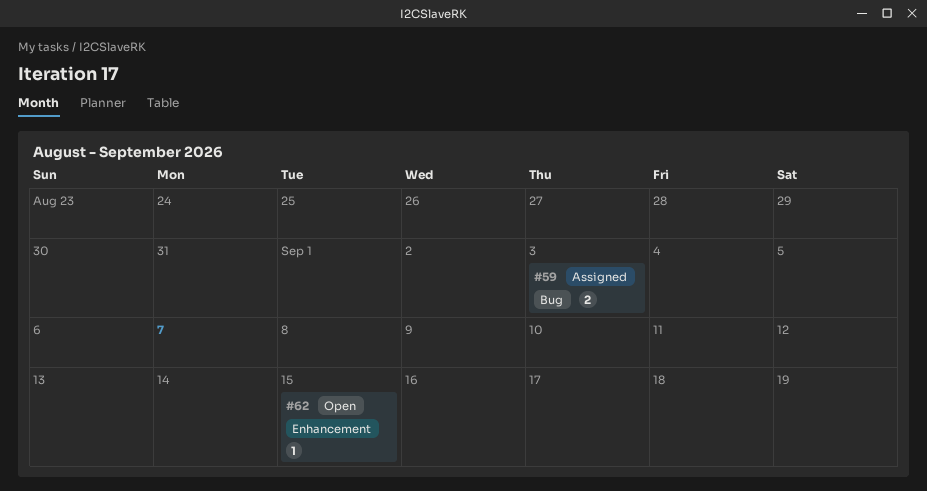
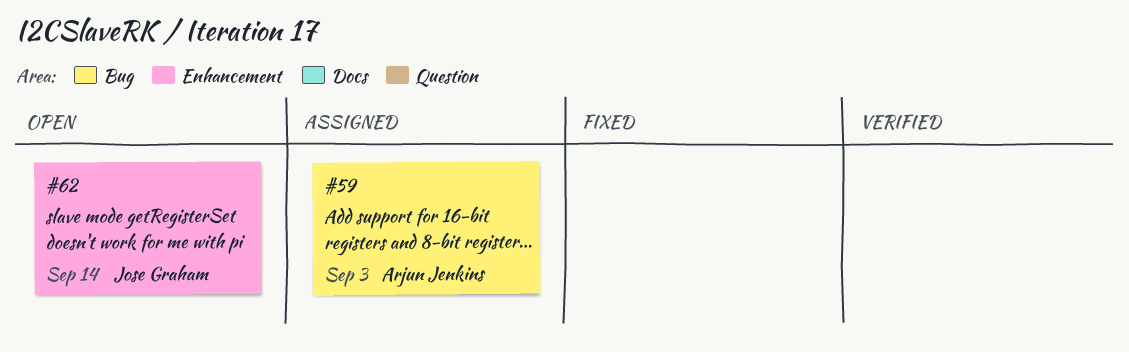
#62, due: Sep 15 -> Sep 14

